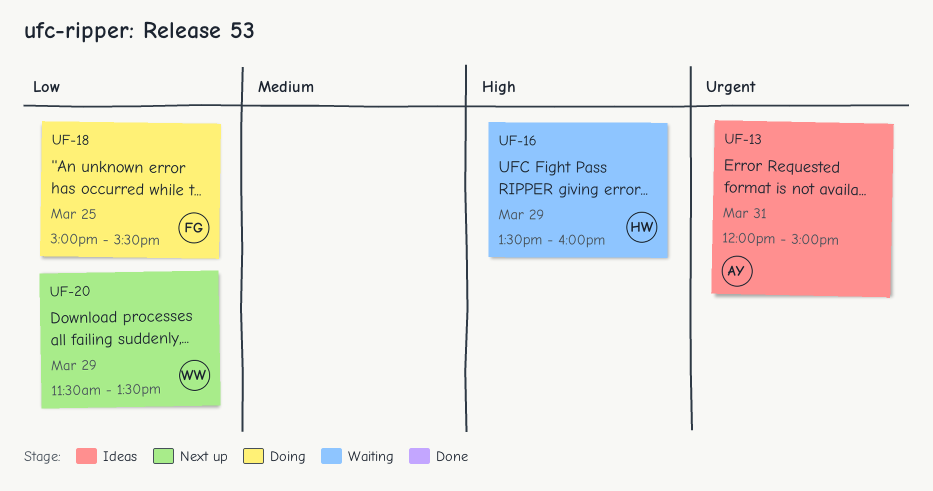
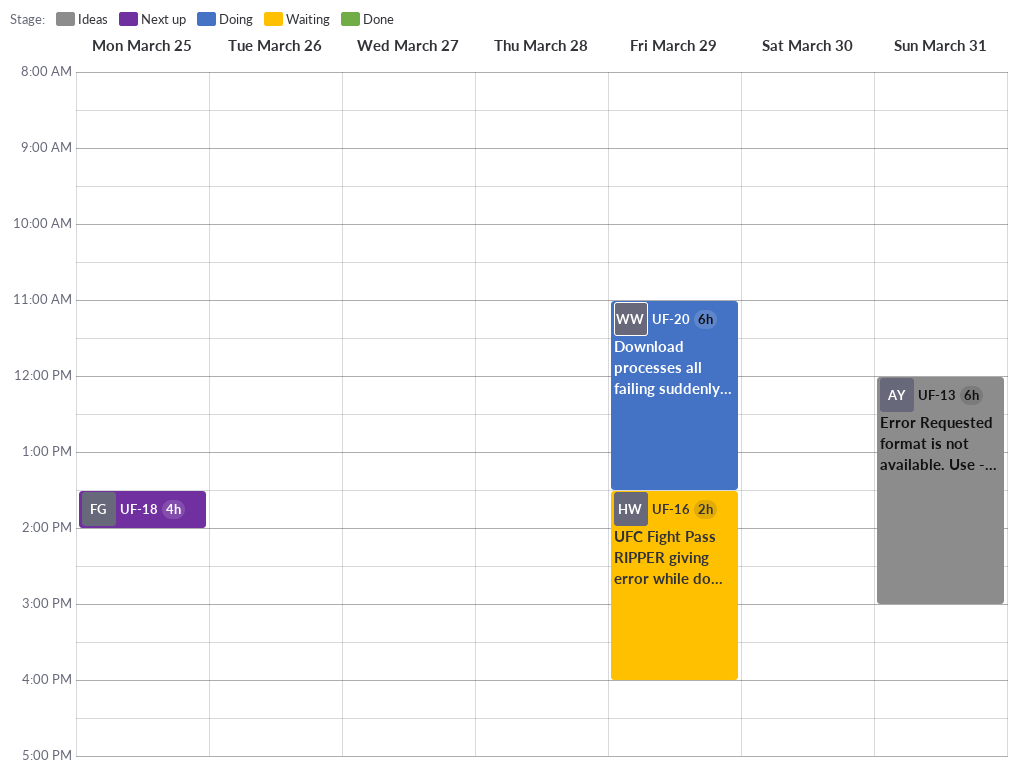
UF-18, status: Doing -> Next up
UF-18, begins: 15:00 -> 13:30
UF-18, ends: 15:30 -> 14:00
UF-20, status: Next up -> Doing
UF-20, begins: 11:30 -> 11:00

